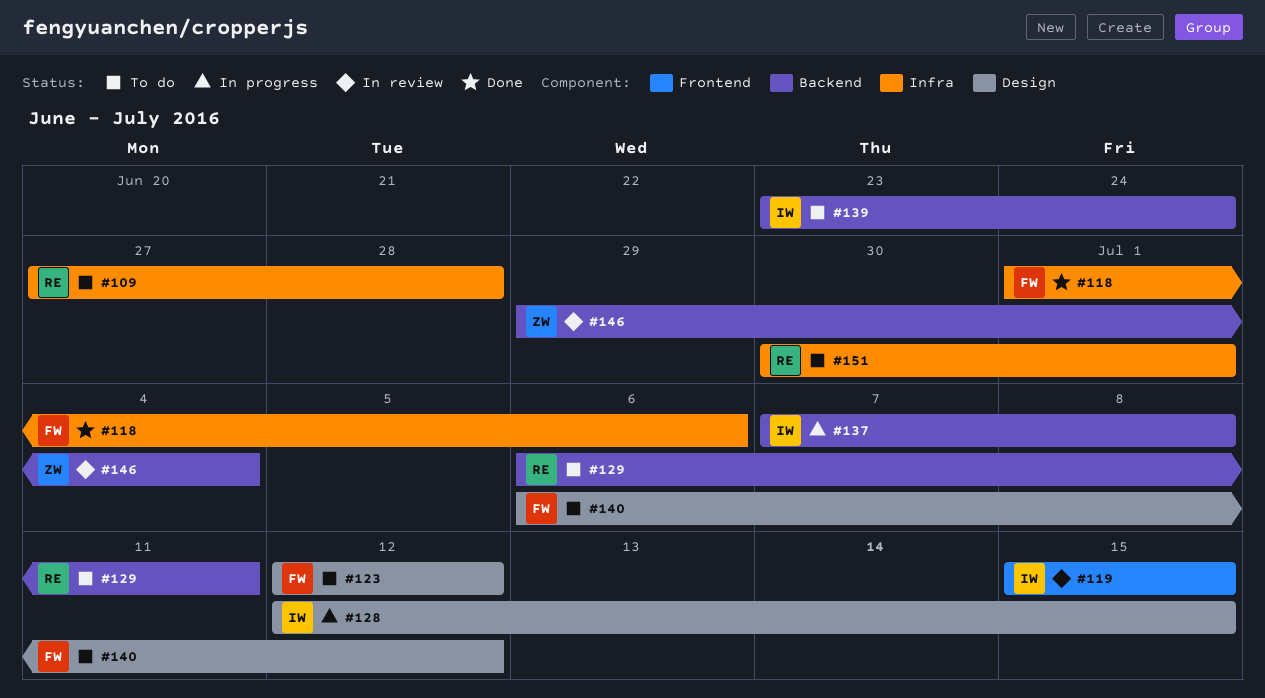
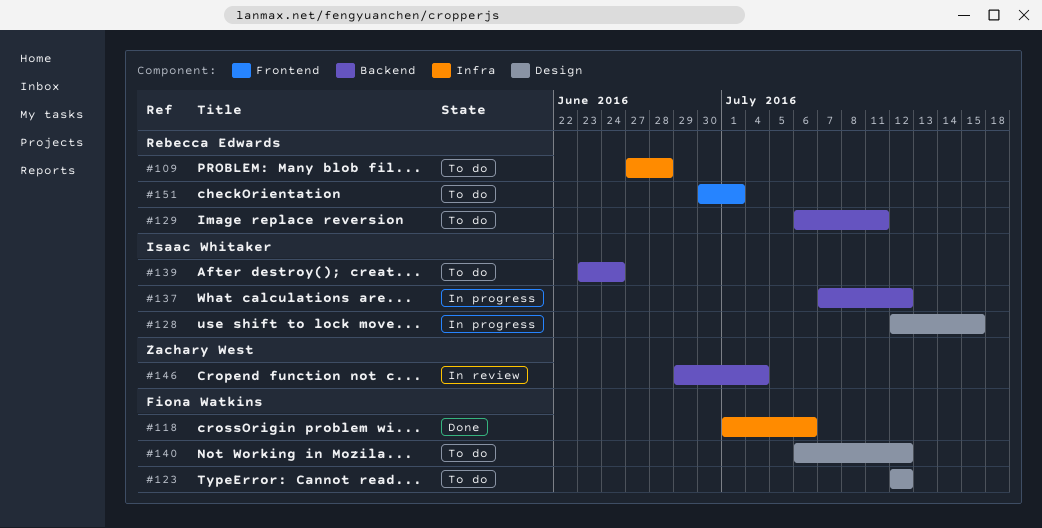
#119: present -> none
#137, due: Jul 8 -> Jul 12
#151, label: Infra -> Frontend

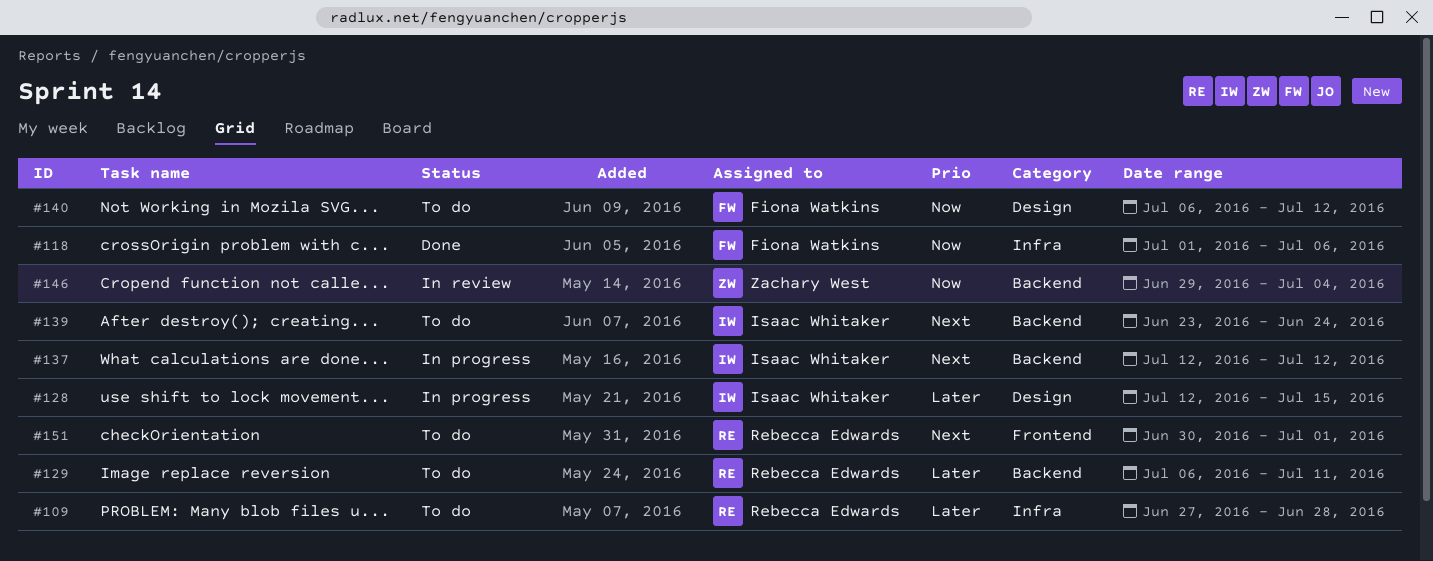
#123: present -> none
#137, start: Jul 7 -> Jul 12

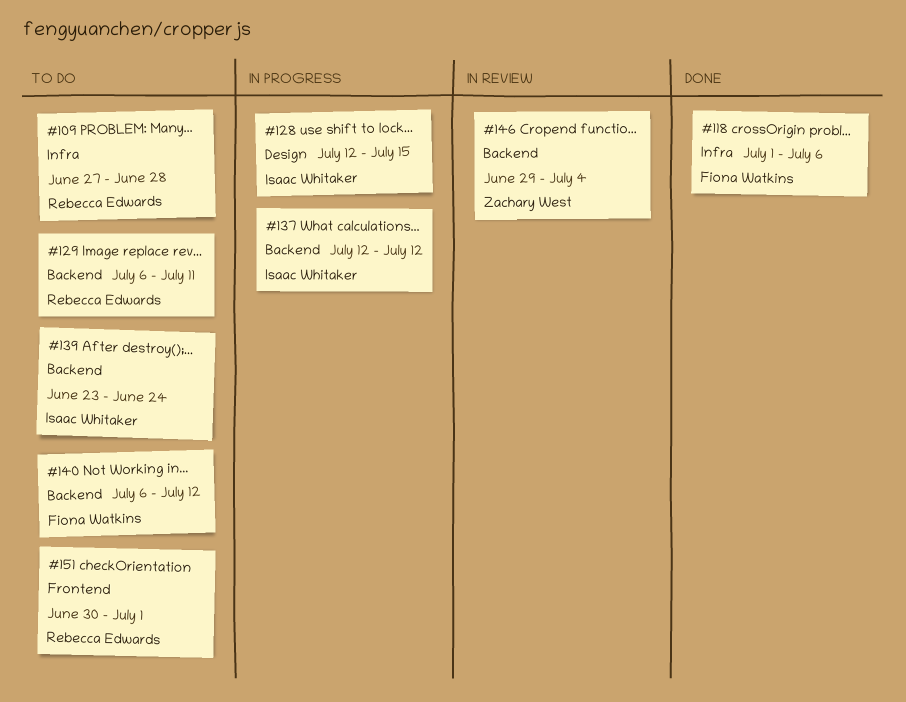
#140, label: Design -> Backend

